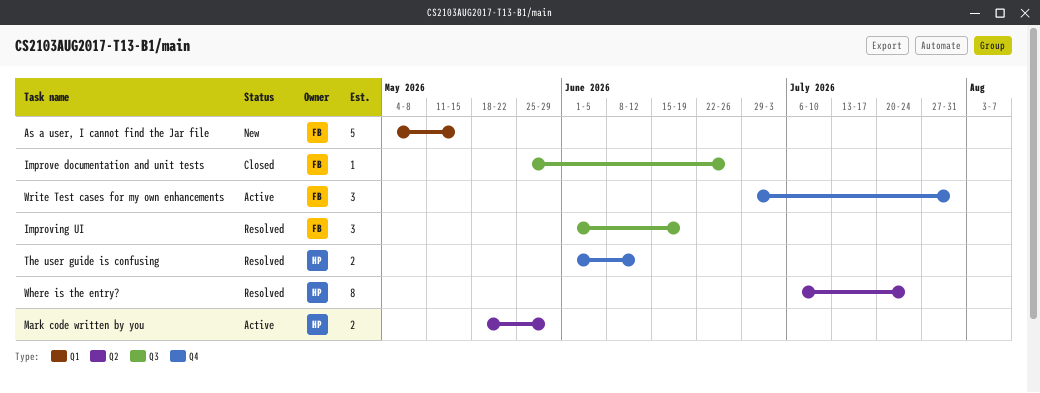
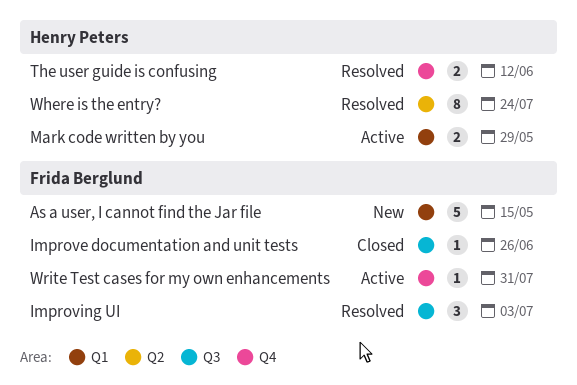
Improving UI, due: Jun 19 -> Jul 3
Mark code written by you, label: Q2 -> Q1
Write Test cases for my own enhancements, estimate: 3 -> 1

